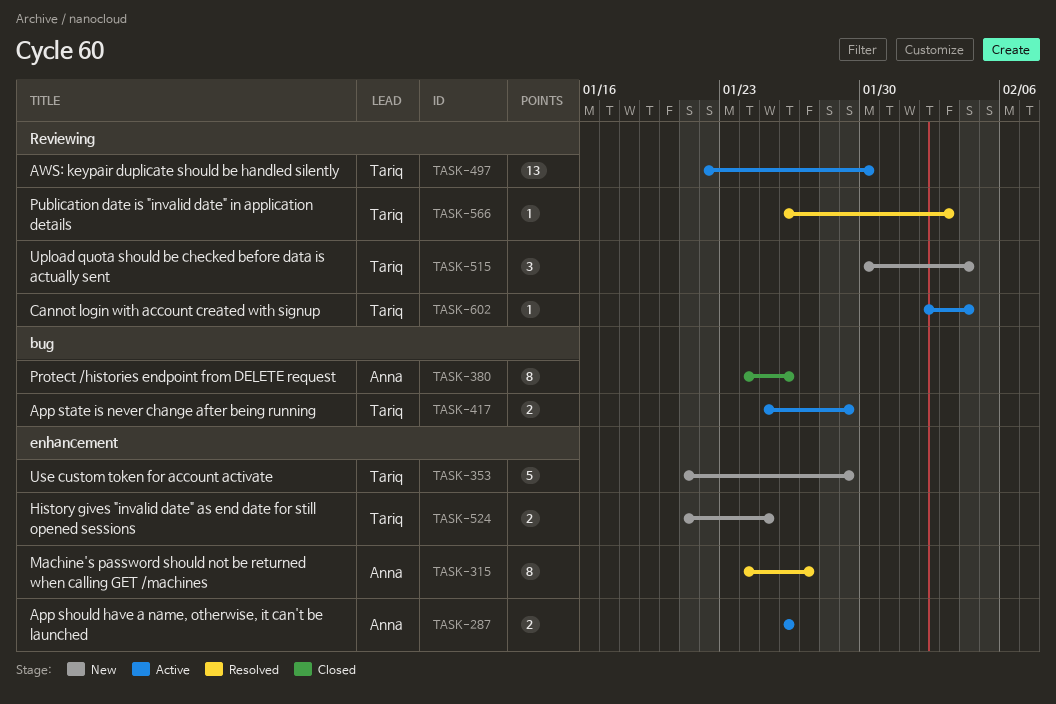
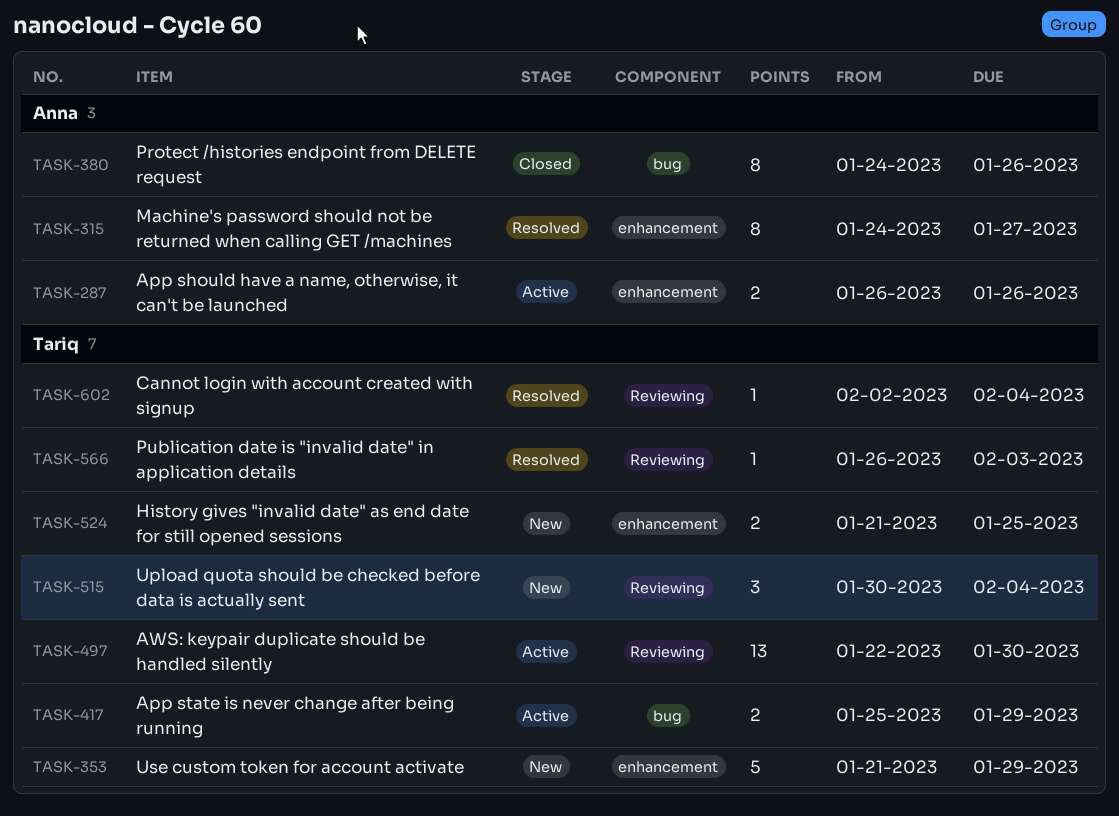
TASK-602, status: Active -> Resolved

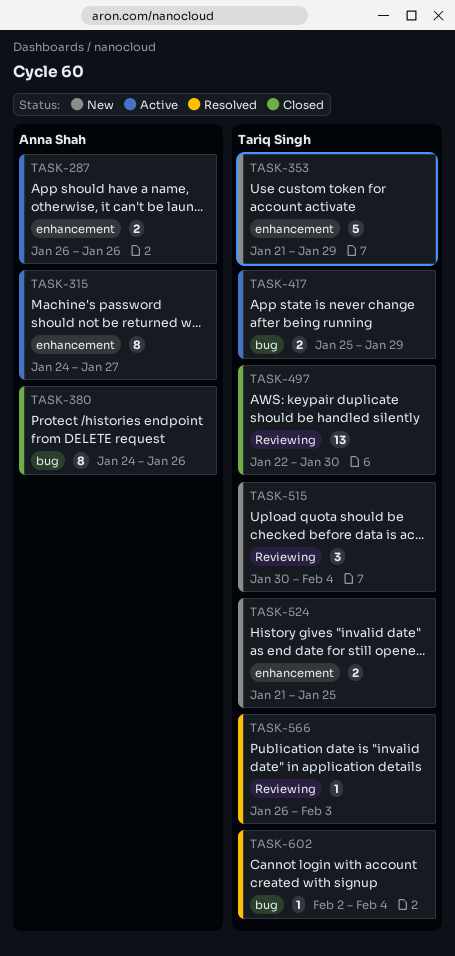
TASK-315, status: Resolved -> Active
TASK-497, status: Active -> Closed
TASK-602, label: Reviewing -> bug

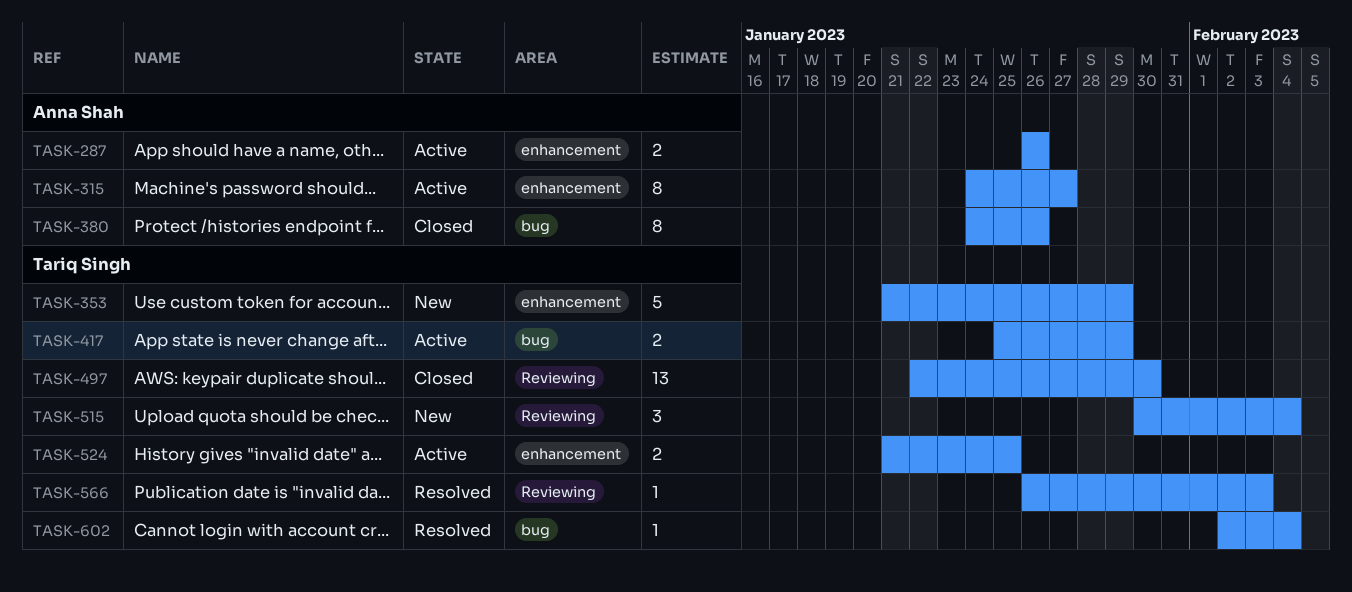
TASK-524, status: New -> Active

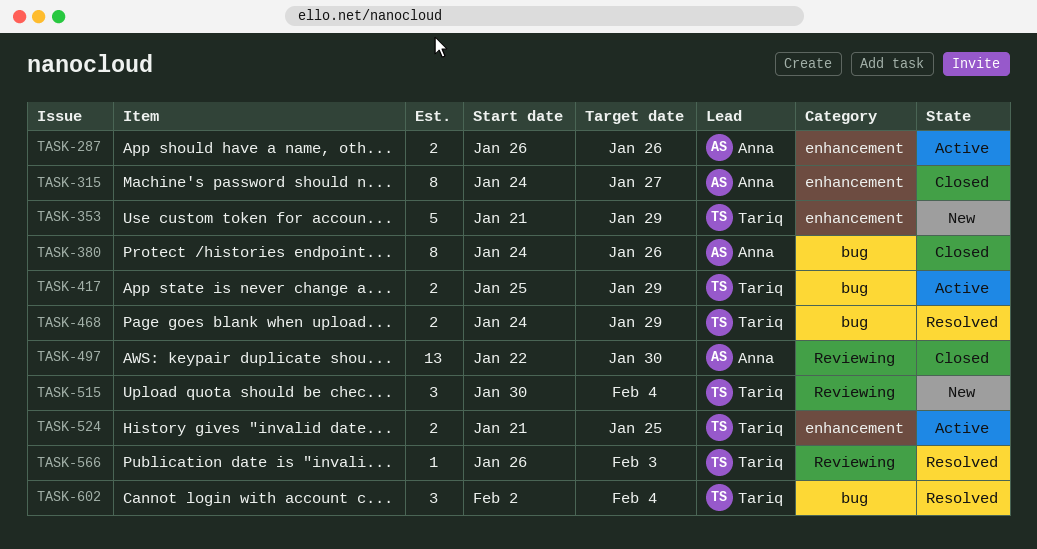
TASK-315, status: Active -> Closed
TASK-468: none -> present
TASK-497, owner: Tariq Singh -> Anna Shah
TASK-602, estimate: 1 -> 3

